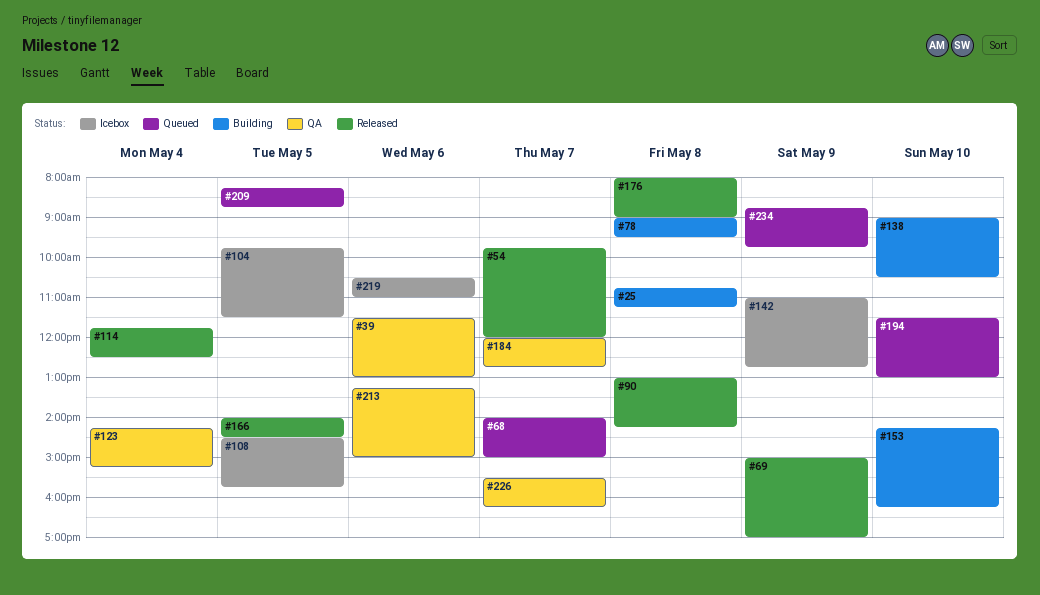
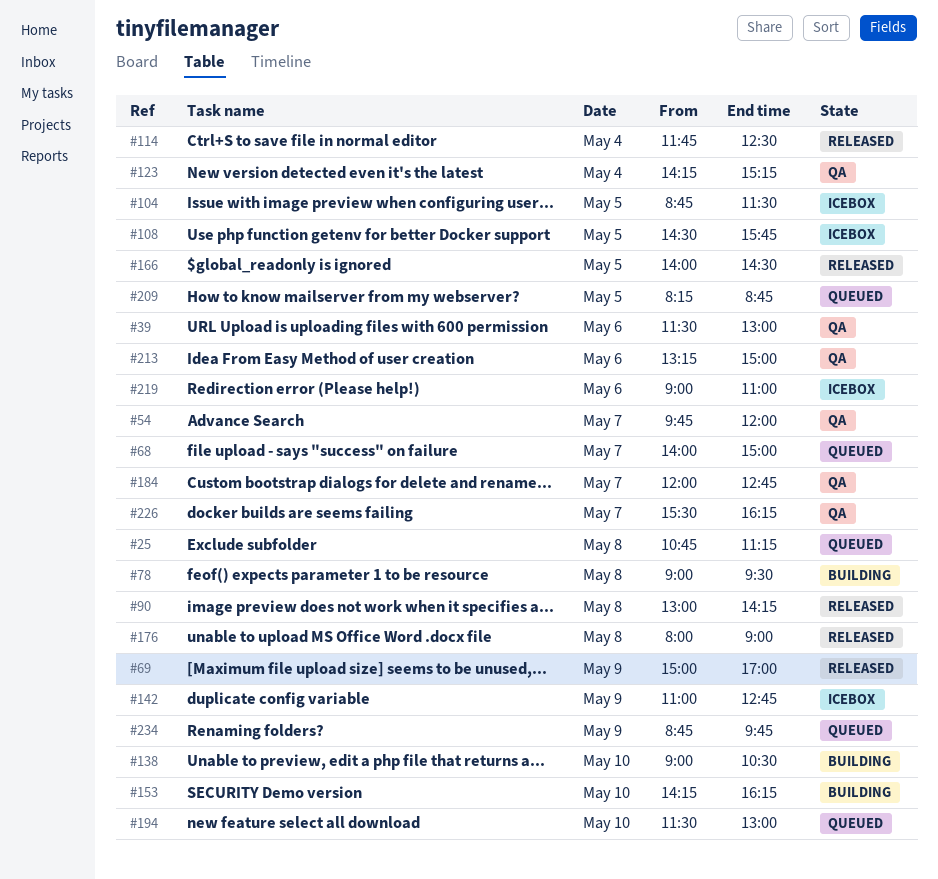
#25, status: Building -> Queued
#54, status: Released -> QA
#104, begins: 09:45 -> 08:45
#219, begins: 10:30 -> 09:00

